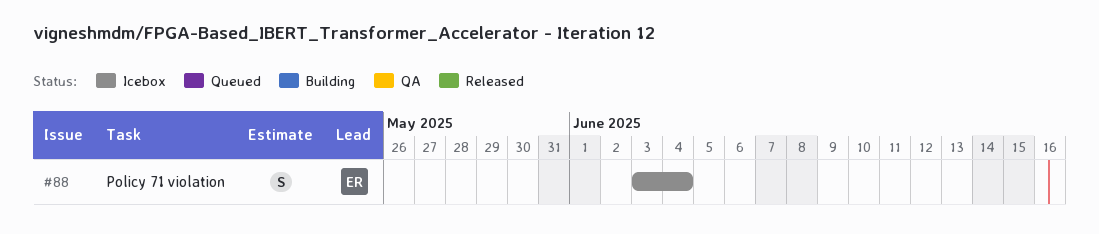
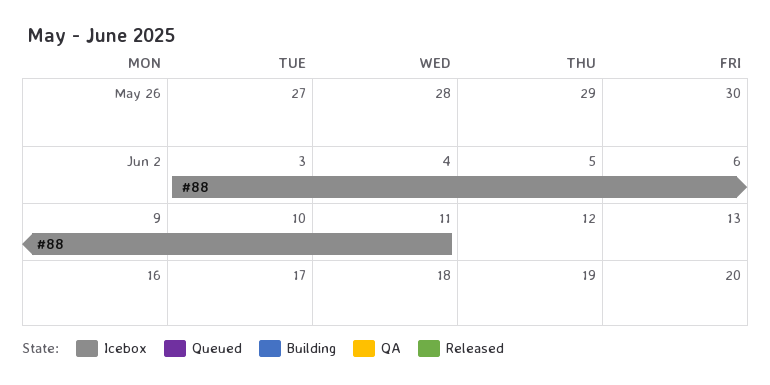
#88, due: Jun 4 -> Jun 11

